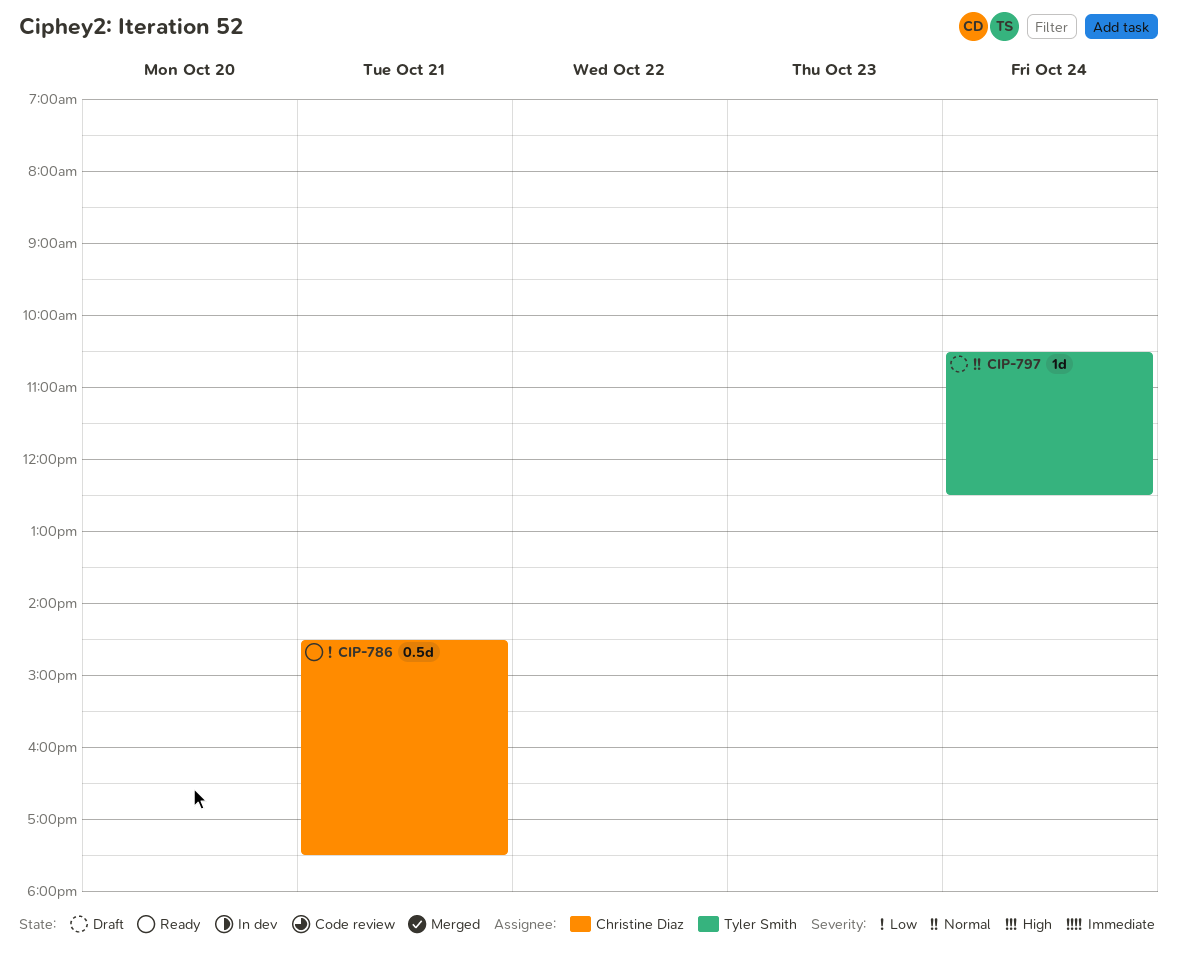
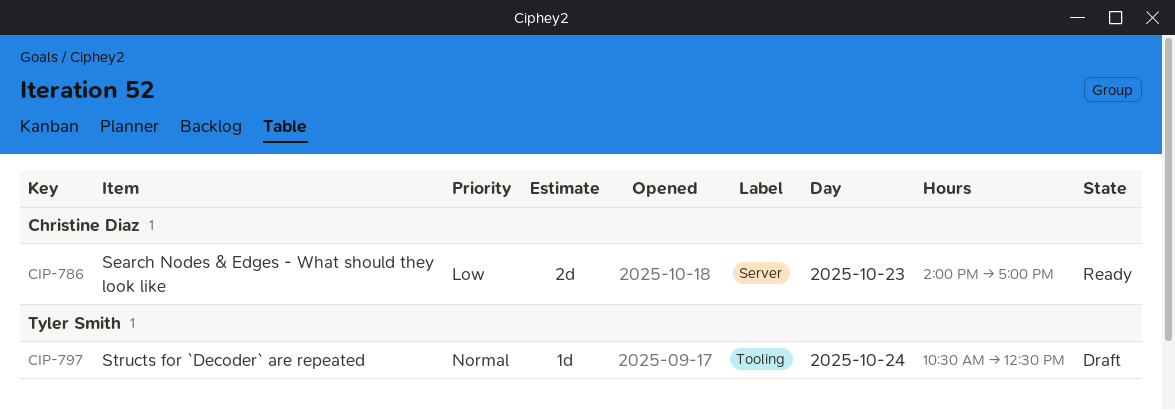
CIP-786, estimate: 0.5d -> 2d
CIP-786, day: Oct 21 -> Oct 23
CIP-786, begins: 14:30 -> 14:00
CIP-786, ends: 17:30 -> 17:00

